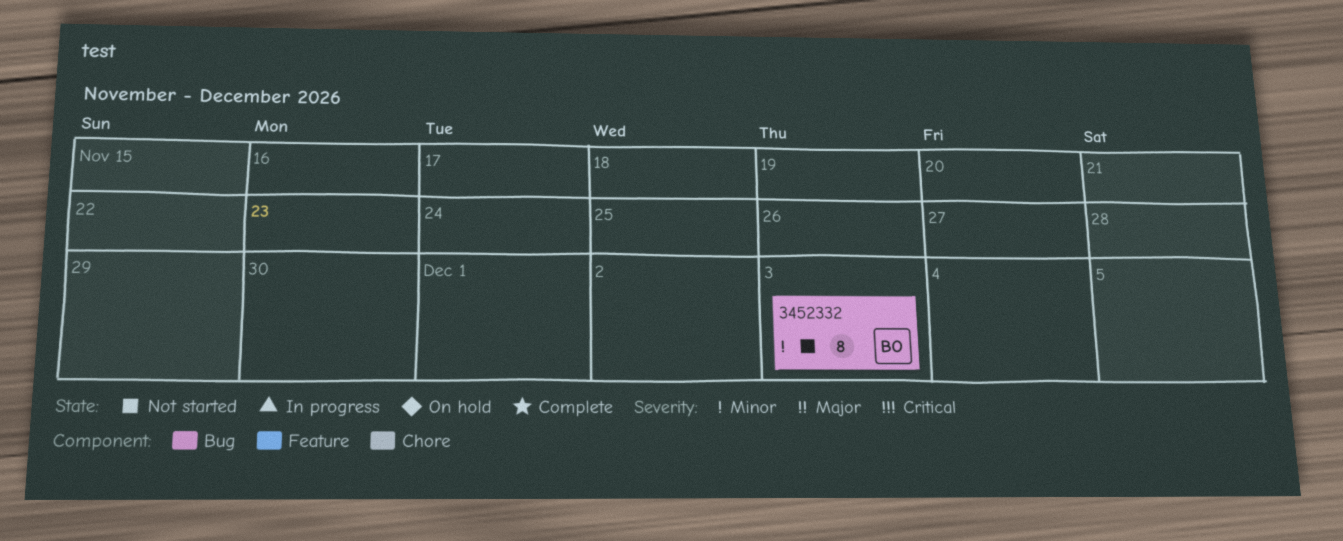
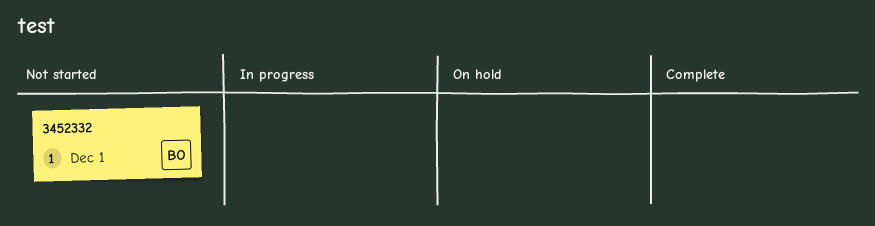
3452332, estimate: 8 -> 1
3452332, due: Dec 3 -> Dec 1

